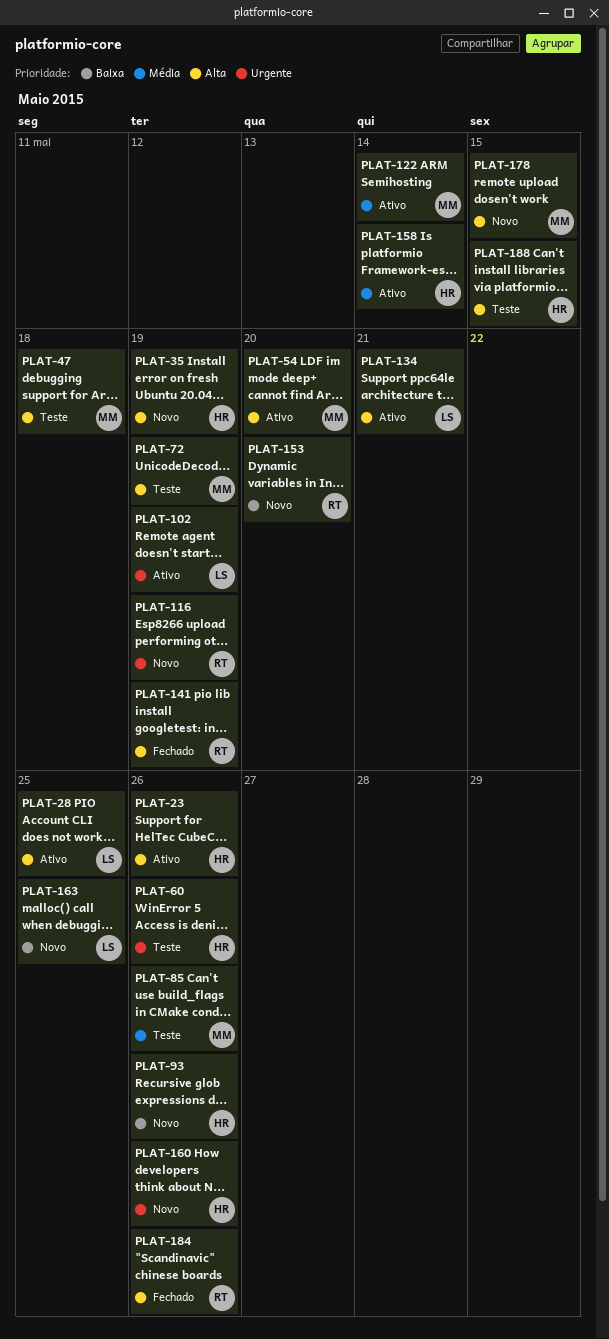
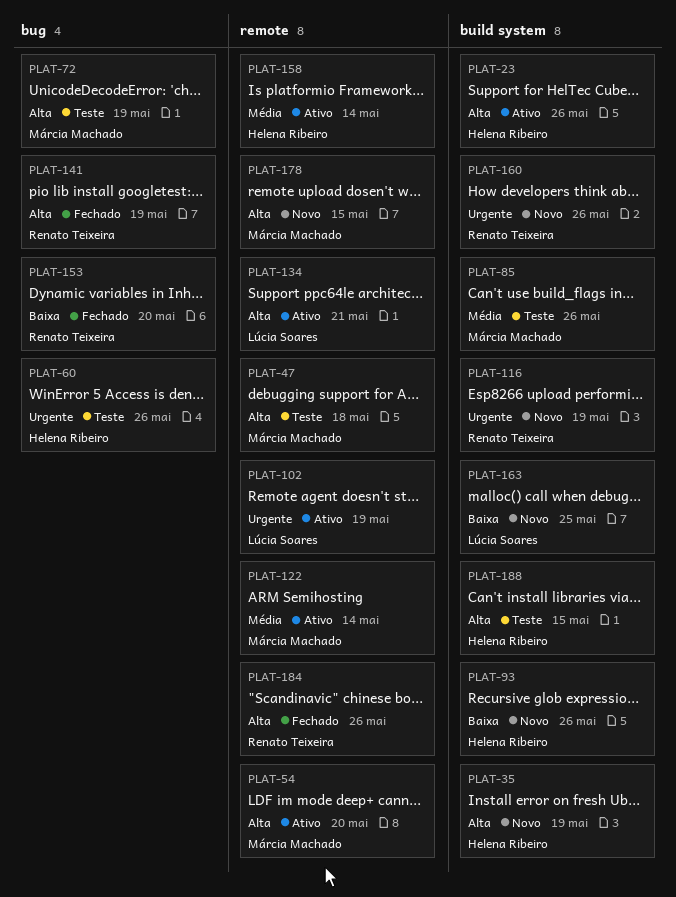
PLAT-28: present -> none
PLAT-153, status: Novo -> Fechado
PLAT-160, owner: Helena Ribeiro -> Renato Teixeira

